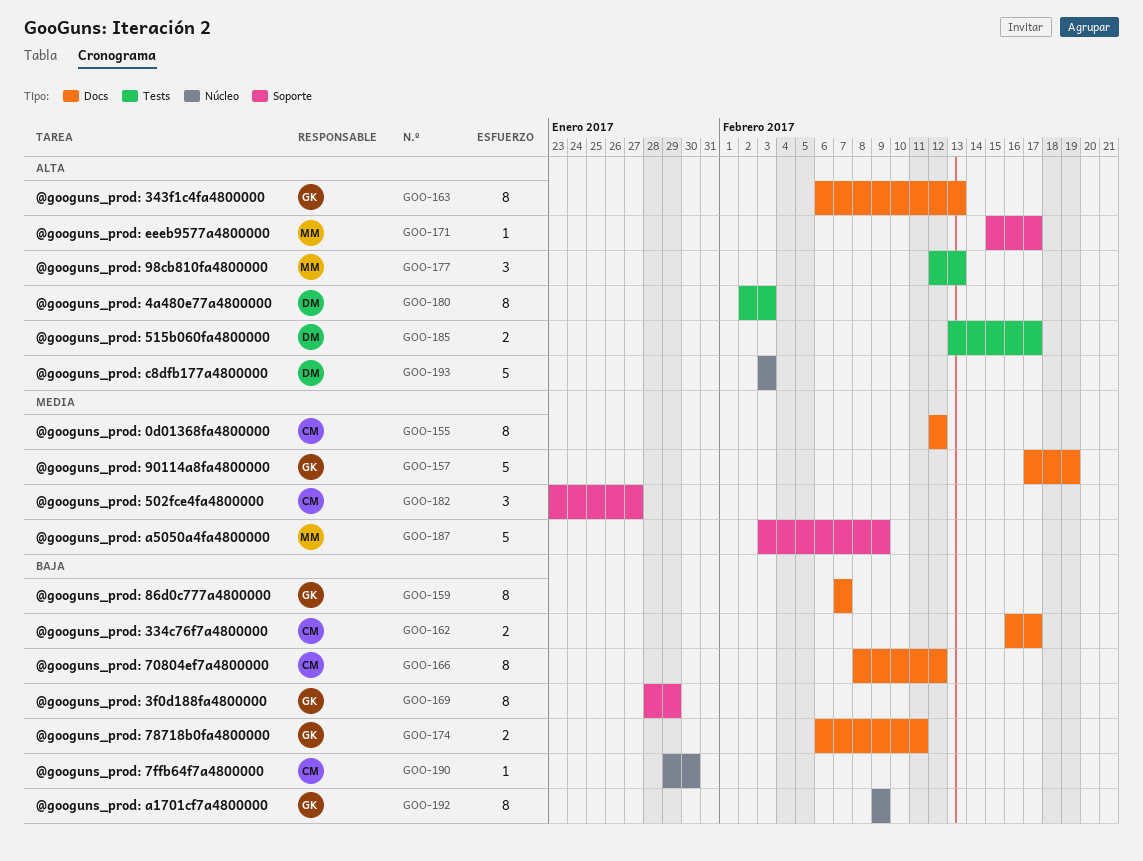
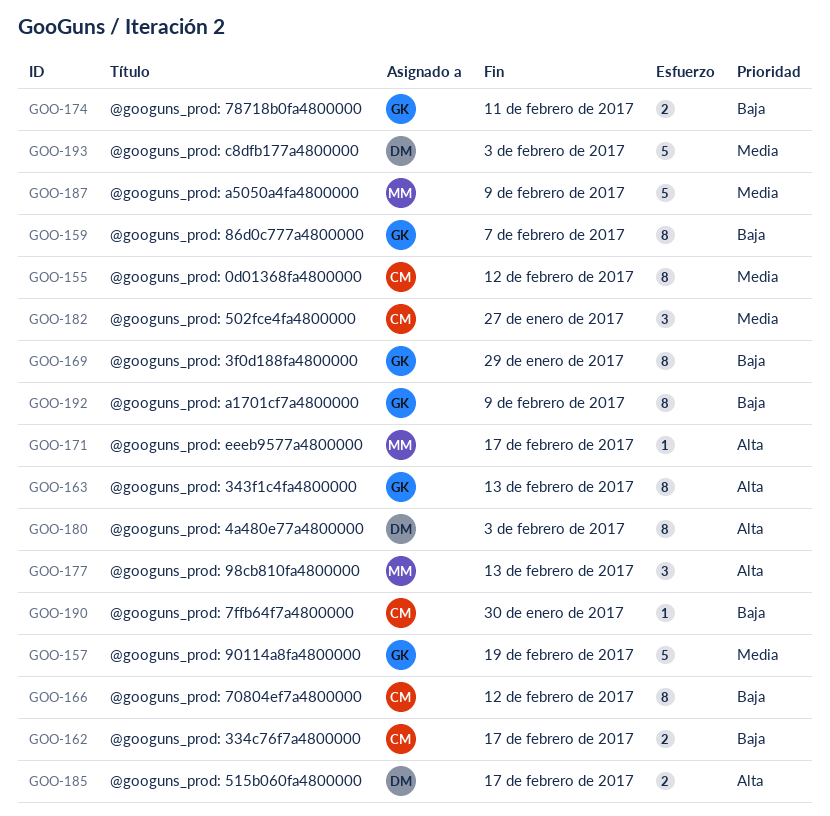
GOO-193, priority: Alta -> Media

